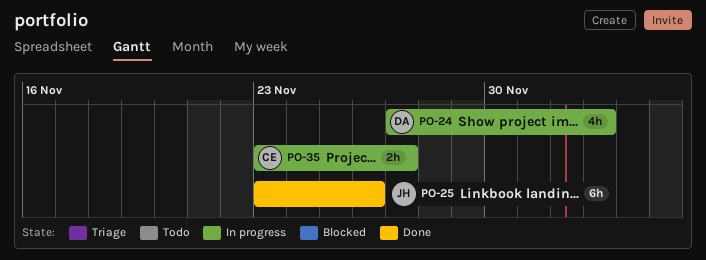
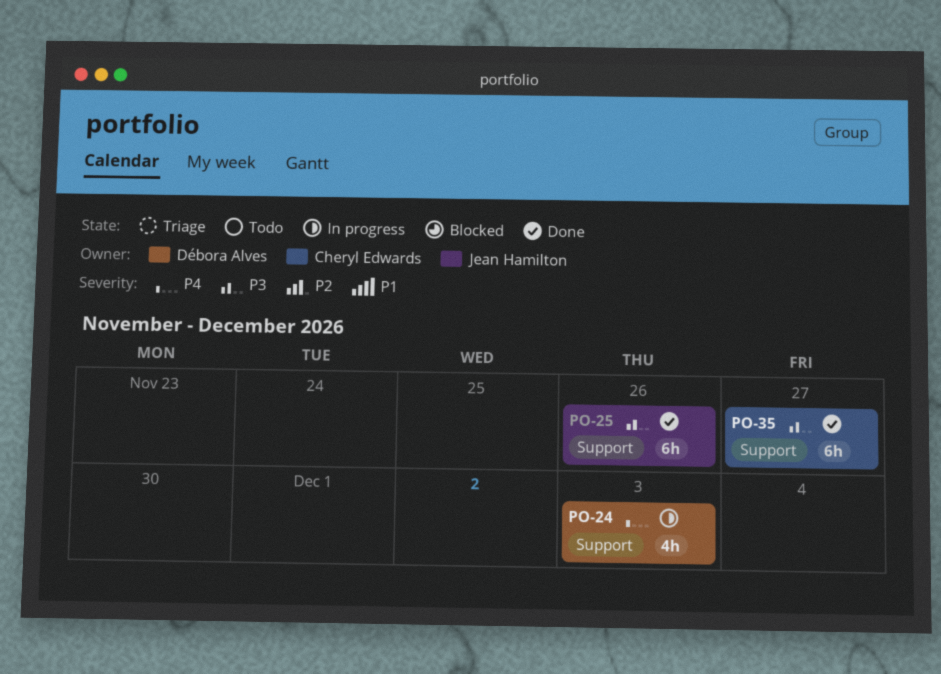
PO-35, status: In progress -> Done
PO-35, estimate: 2h -> 6h

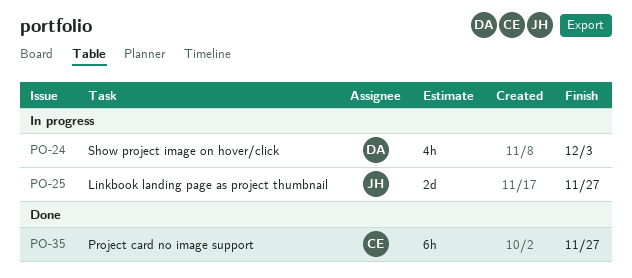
PO-25, status: Done -> In progress
PO-25, estimate: 6h -> 2d
PO-25, due: Nov 26 -> Nov 27

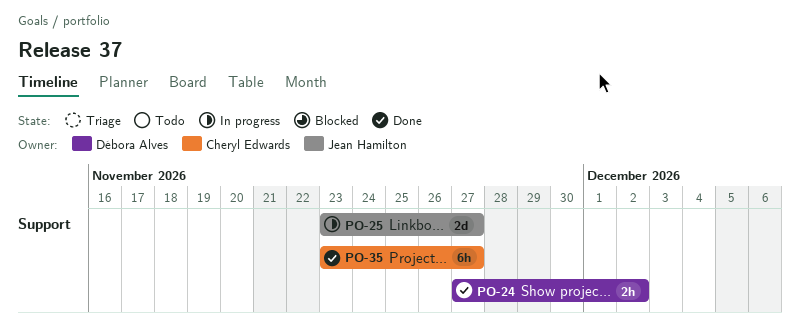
PO-24, status: In progress -> Done
PO-24, estimate: 4h -> 2h
PO-24, due: Dec 3 -> Dec 2

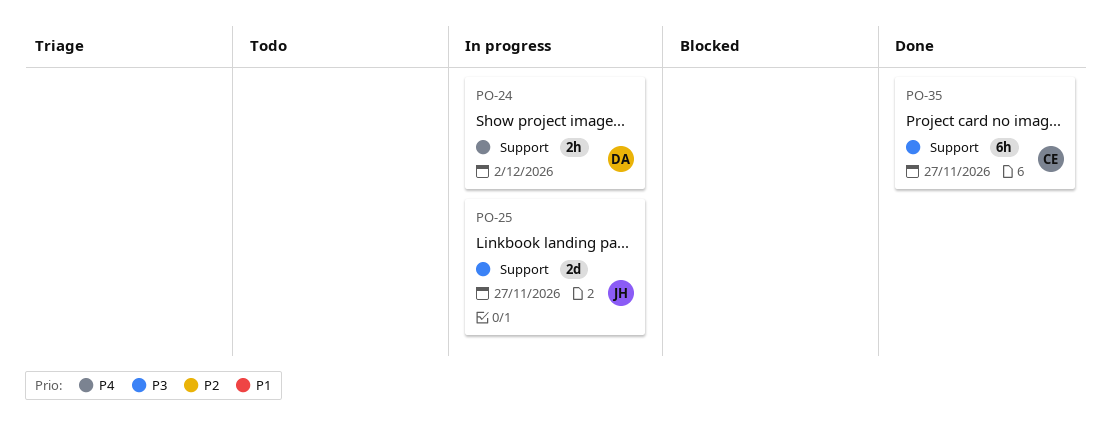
PO-24, status: Done -> In progress

